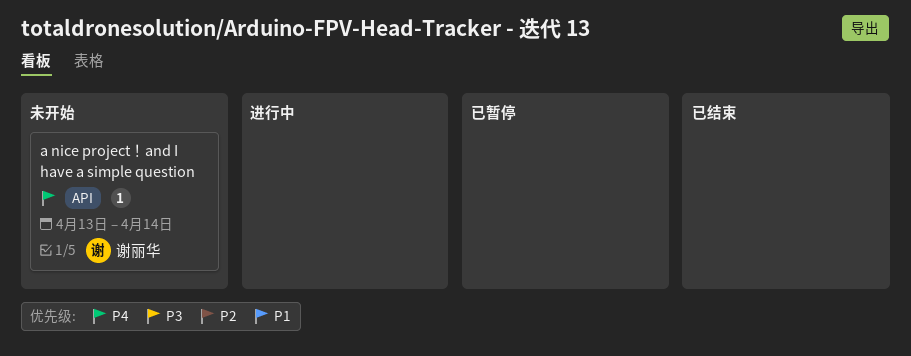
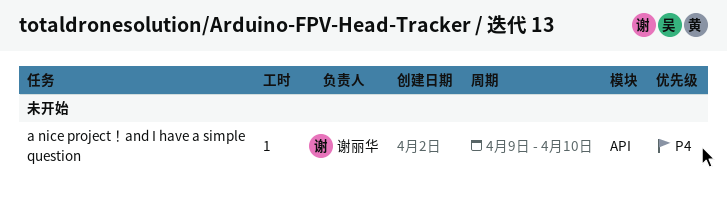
a nice project！and I have a simple question, start: Apr 13 -> Apr 9
a nice project！and I have a simple question, due: Apr 14 -> Apr 10

